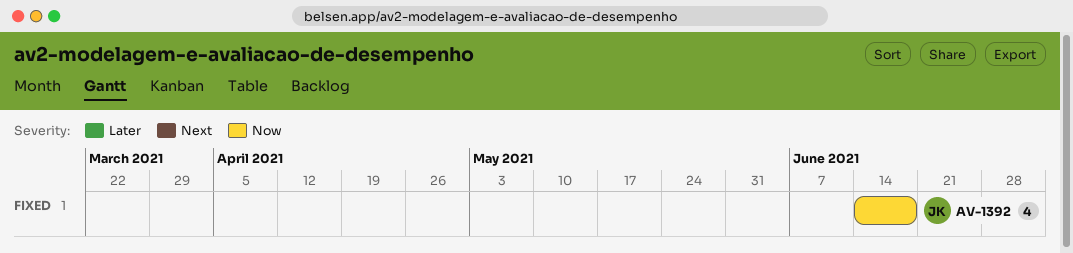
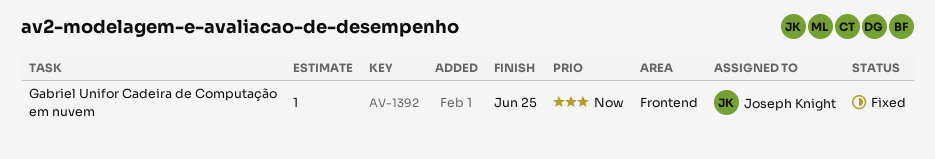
AV-1392, estimate: 4 -> 1
AV-1392, due: Jun 18 -> Jun 25

